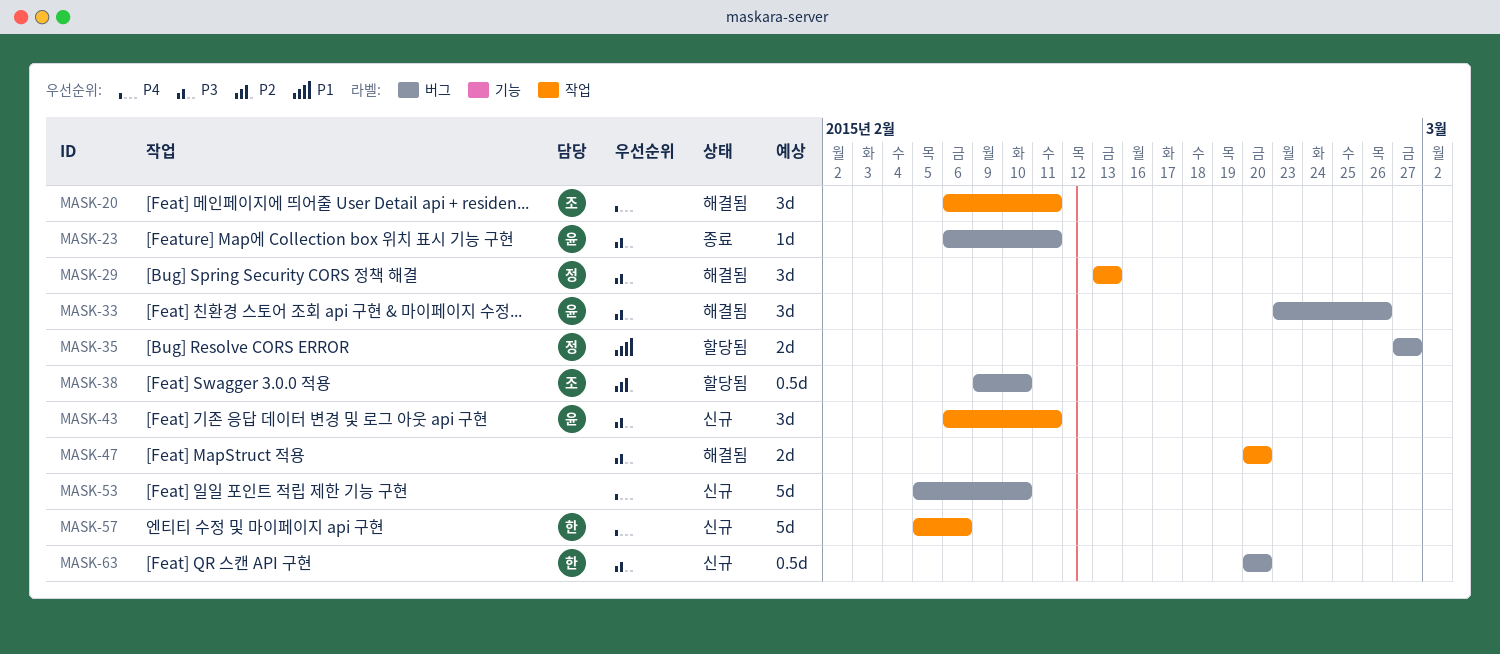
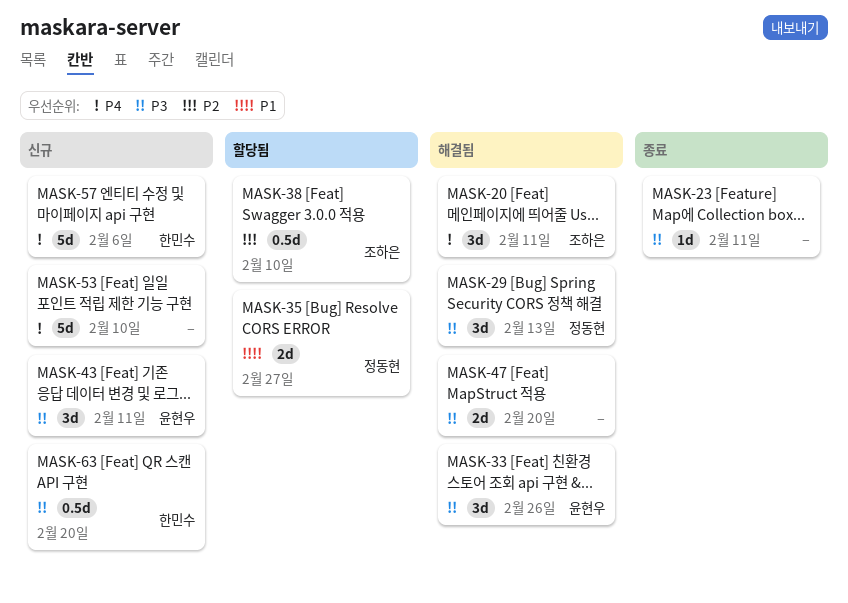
MASK-23, owner: 윤현우 -> none

